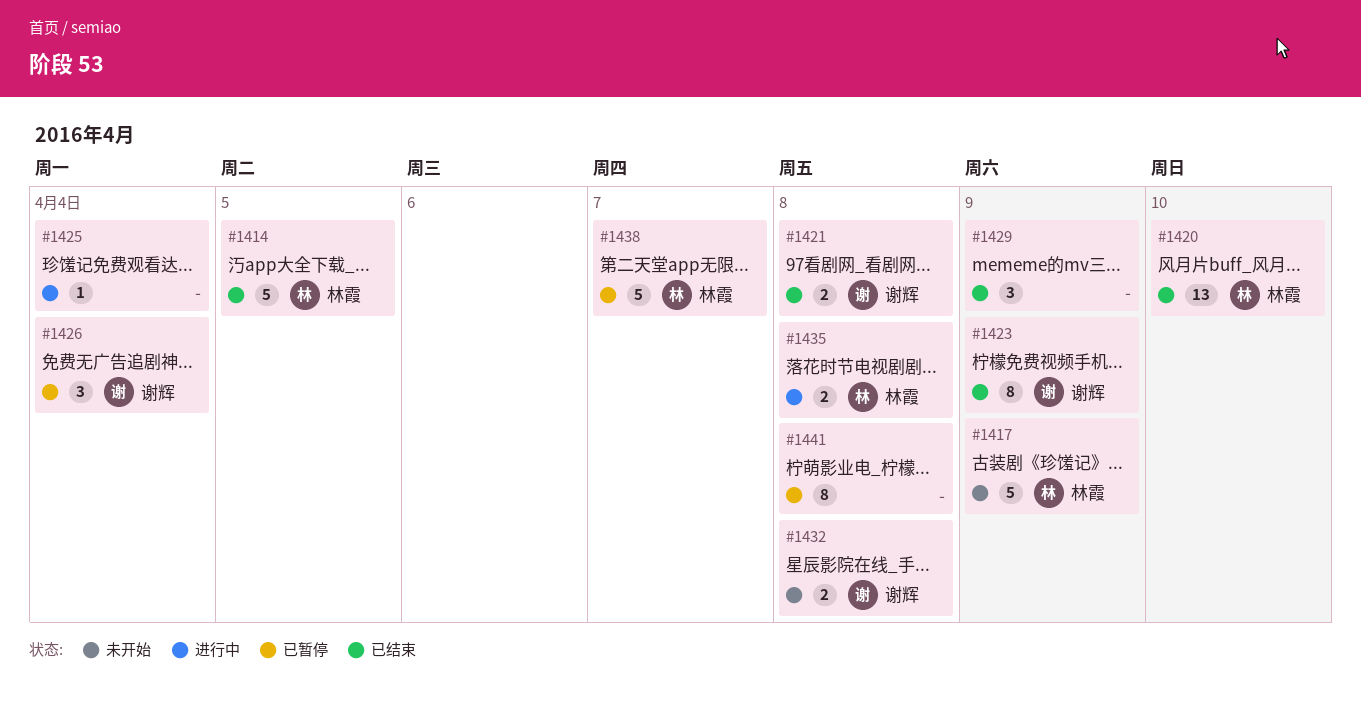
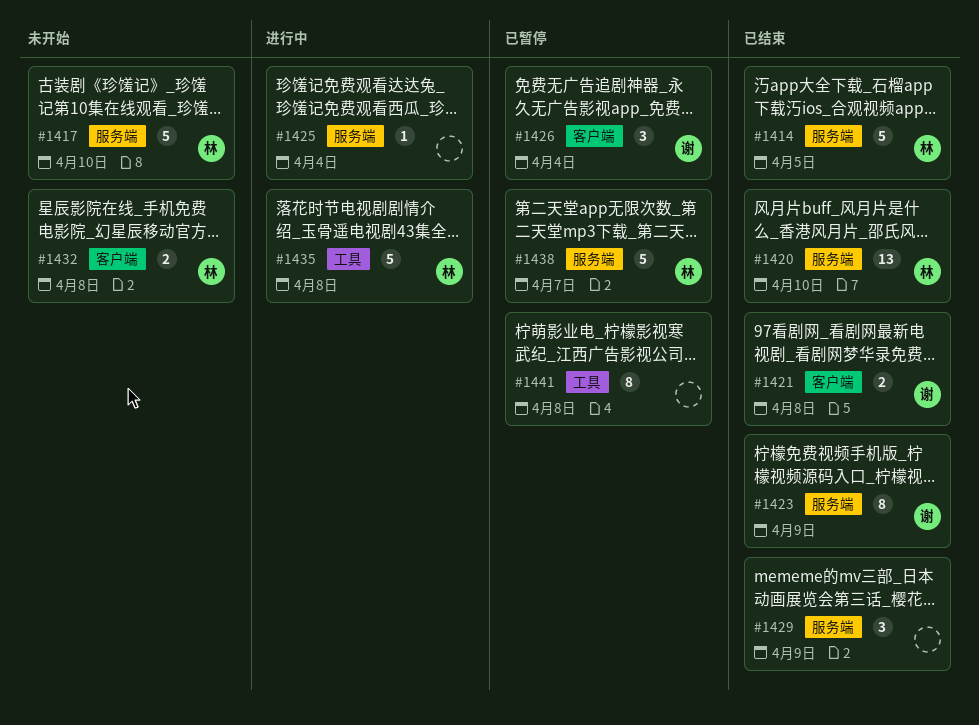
#1417, due: Apr 9 -> Apr 10
#1432, owner: 谢辉 -> 林霞
#1435, estimate: 2 -> 5

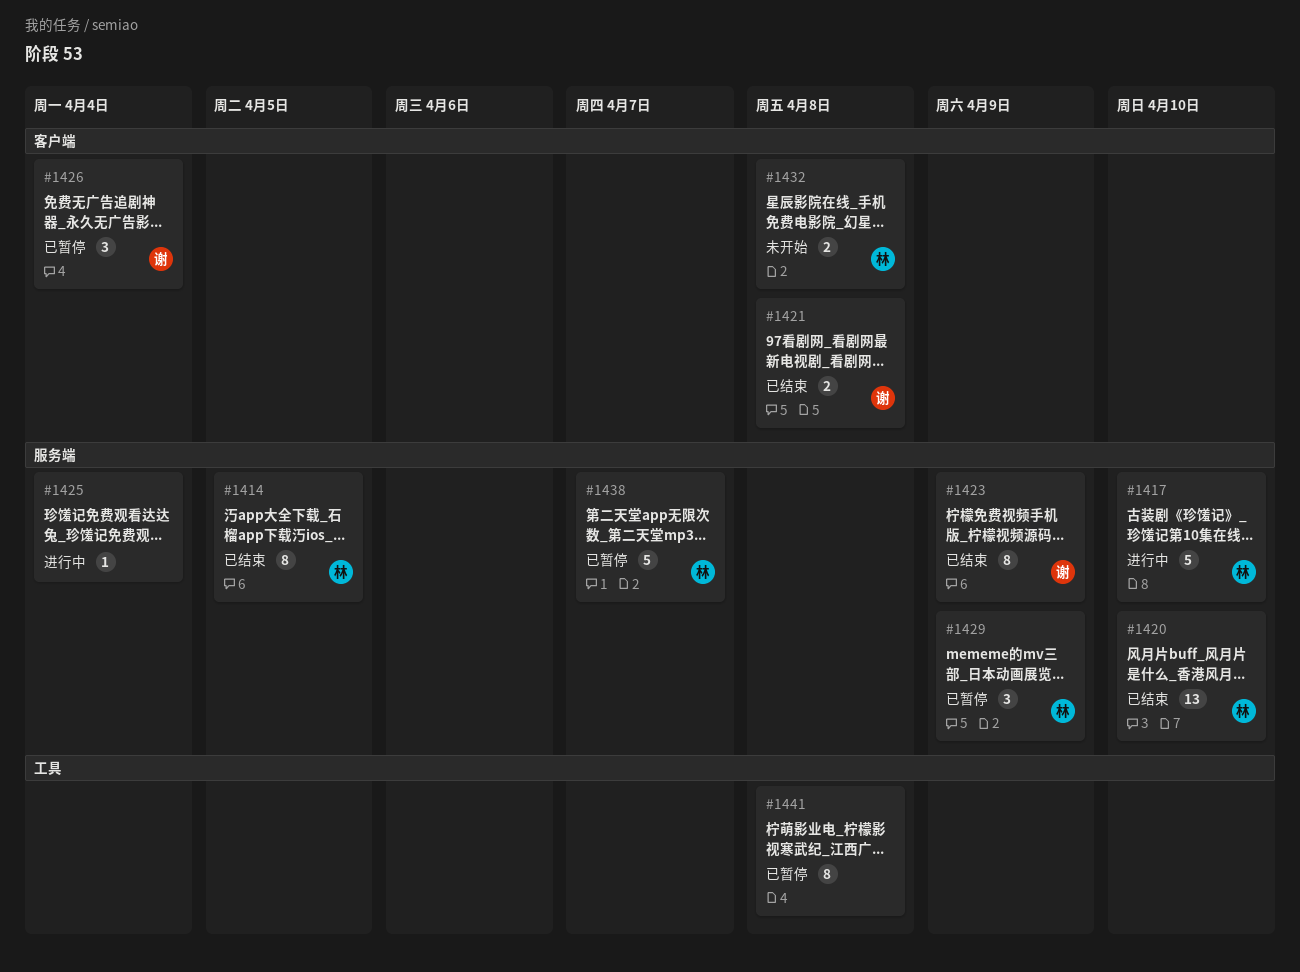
#1414, estimate: 5 -> 8
#1417, status: 未开始 -> 进行中
#1429, status: 已结束 -> 已暂停
#1429, owner: none -> 林
#1435: present -> none

